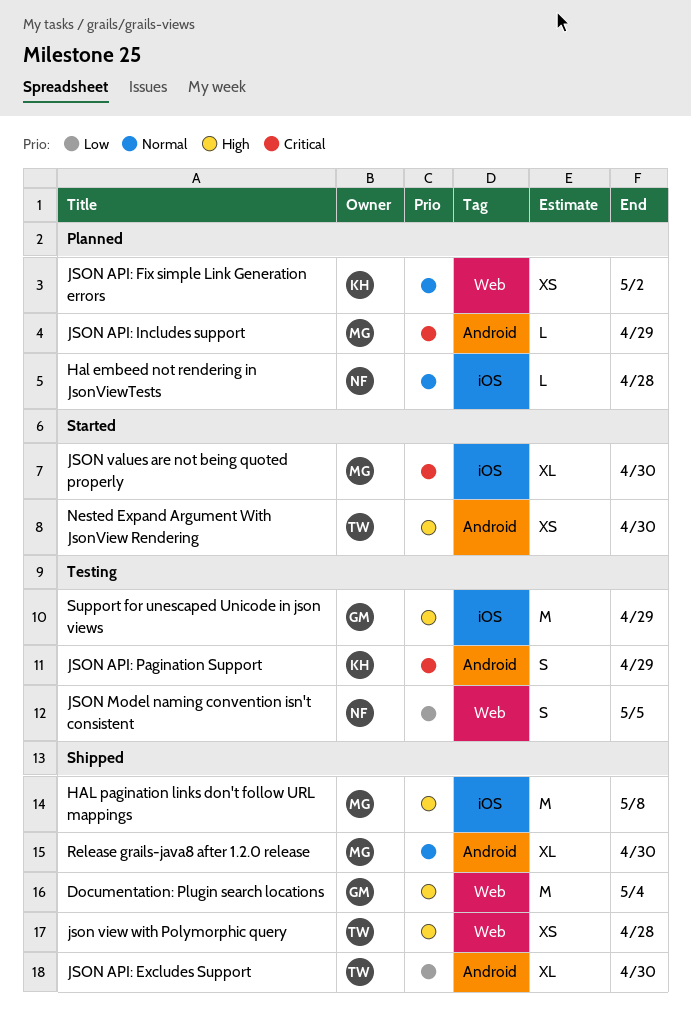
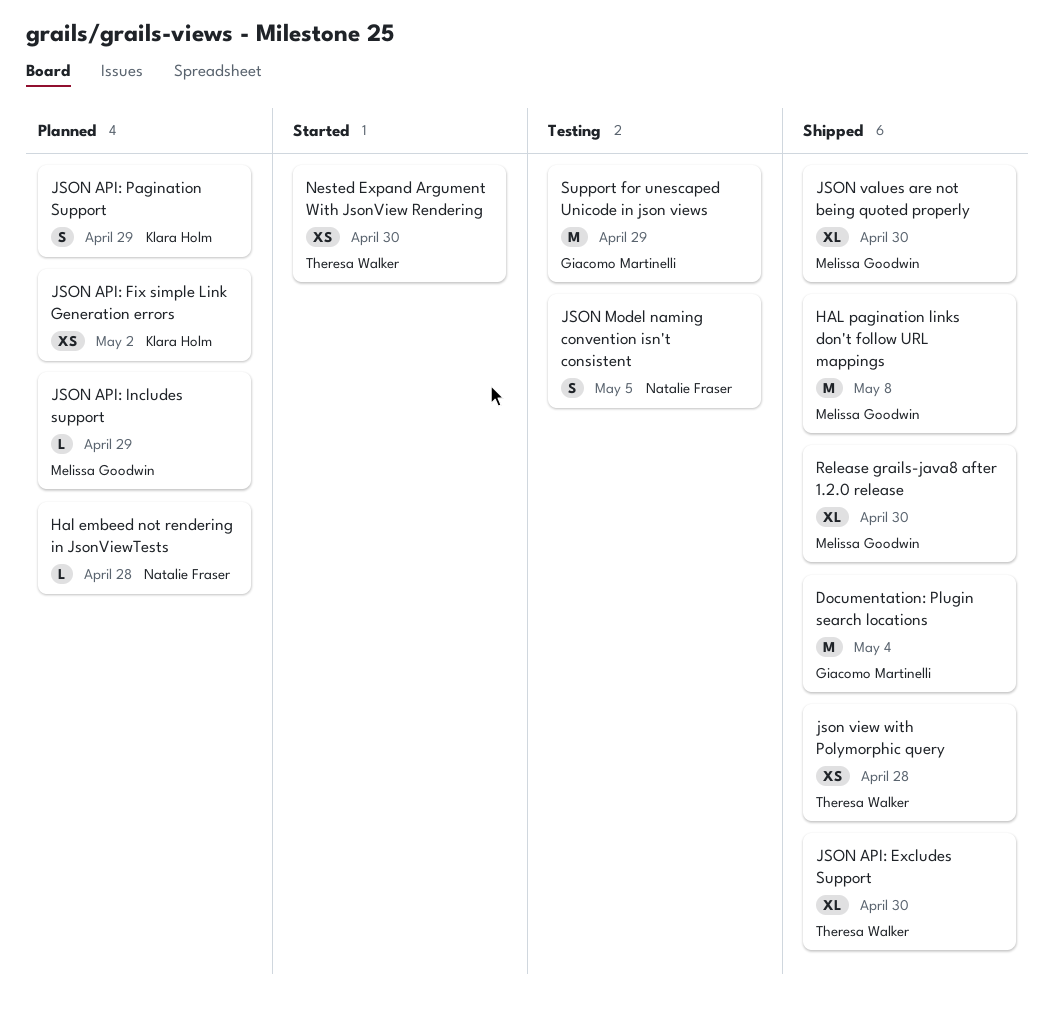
JSON API: Pagination Support, status: Testing -> Planned
JSON values are not being quoted properly, status: Started -> Shipped

